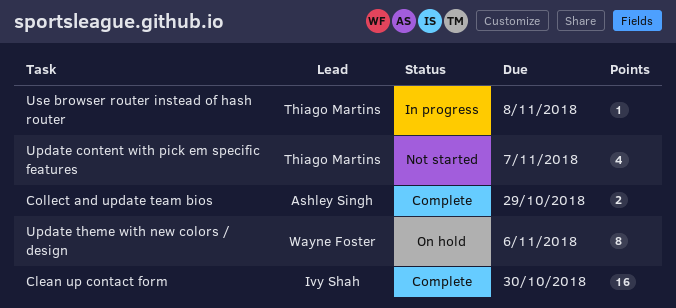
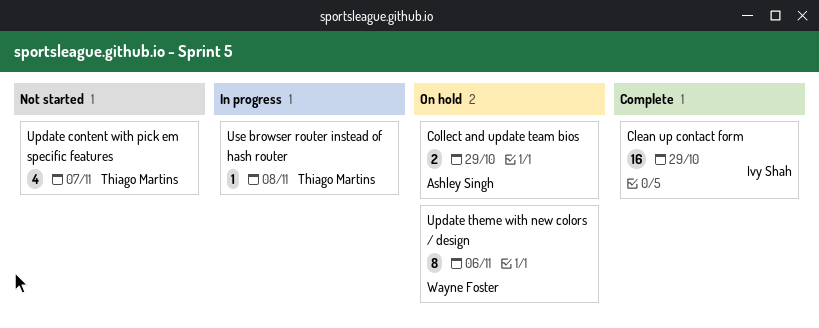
Clean up contact form, due: Oct 30 -> Oct 29
Collect and update team bios, status: Complete -> On hold

